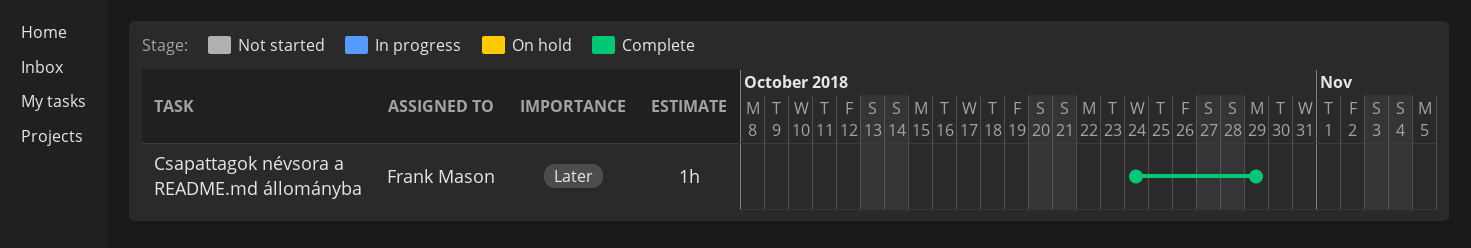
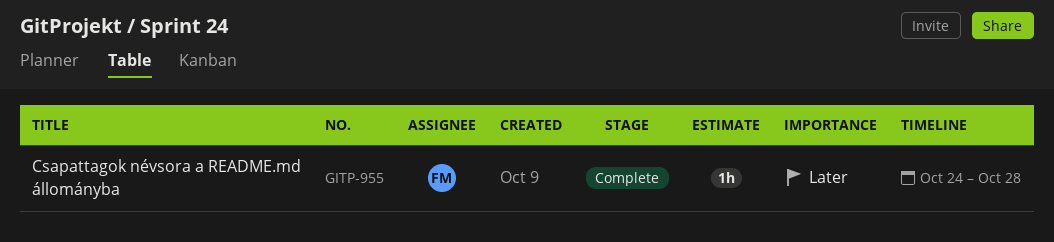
Csapattagok névsora a README.md állományba, due: Oct 29 -> Oct 28

